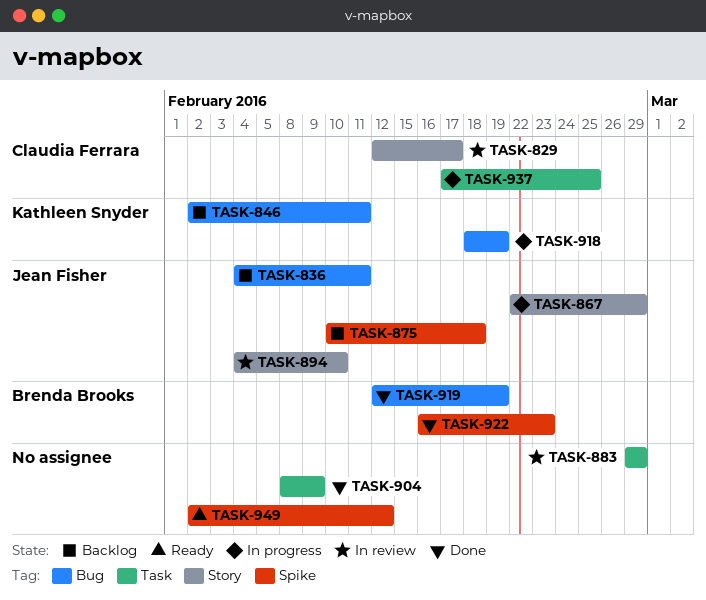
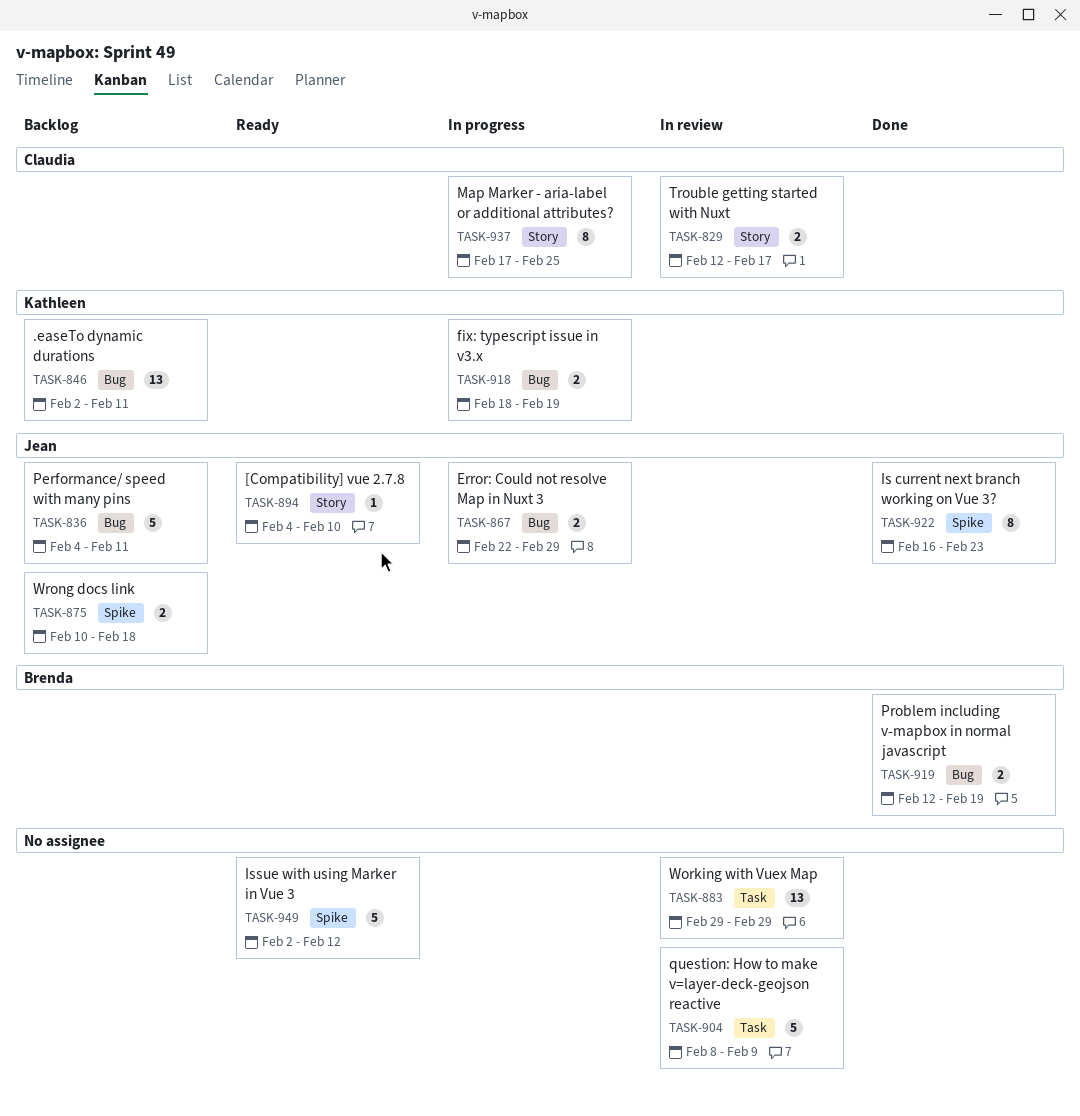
TASK-867, label: Story -> Bug
TASK-894, status: In review -> Ready
TASK-904, status: Done -> In review
TASK-922, owner: Brenda Brooks -> Jean Fisher
TASK-937, label: Task -> Story

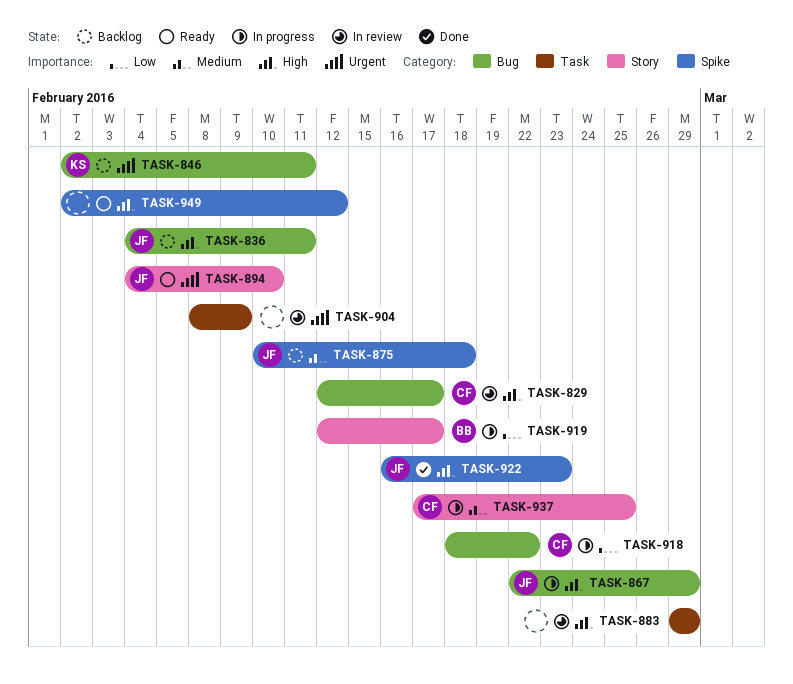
TASK-829, label: Story -> Bug
TASK-918, owner: Kathleen -> Claudia
TASK-918, due: Feb 19 -> Feb 22
TASK-919, status: Done -> In progress
TASK-919, label: Bug -> Story
TASK-919, due: Feb 19 -> Feb 17

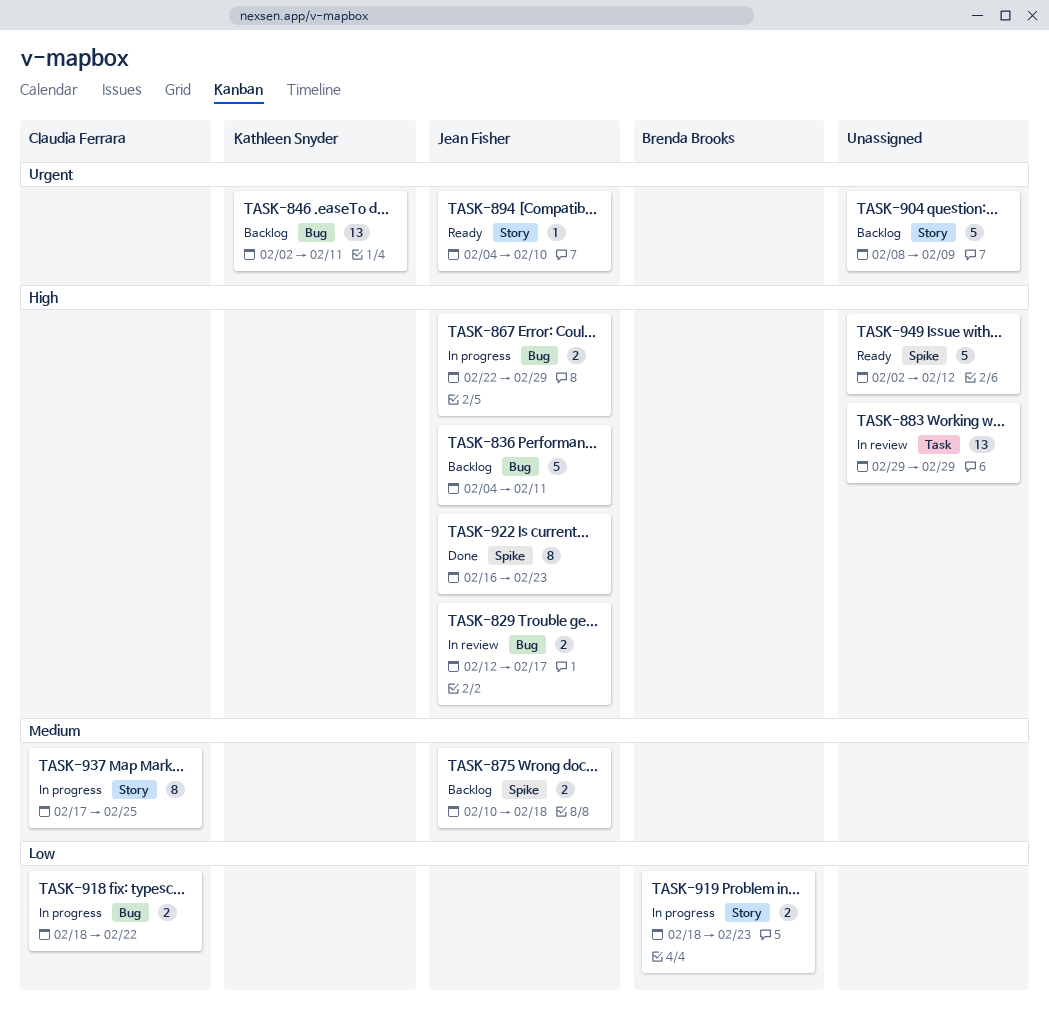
TASK-829, owner: Claudia Ferrara -> Jean Fisher
TASK-904, status: In review -> Backlog
TASK-904, label: Task -> Story
TASK-919, start: Feb 12 -> Feb 18
TASK-919, due: Feb 17 -> Feb 23

